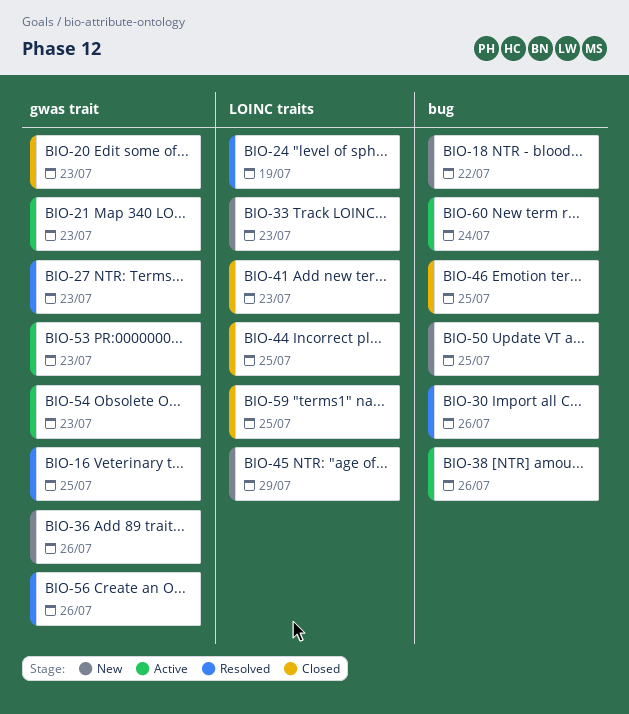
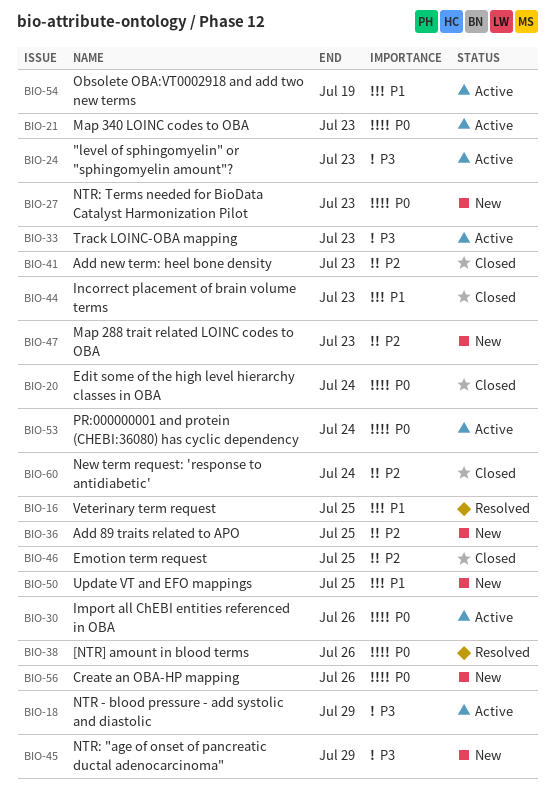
BIO-18, status: New -> Active
BIO-18, due: Jul 22 -> Jul 29
BIO-20, due: Jul 23 -> Jul 24
BIO-24, status: Resolved -> Active
BIO-24, due: Jul 19 -> Jul 23
BIO-27, status: Resolved -> New
BIO-30, status: Resolved -> Active
BIO-33, status: New -> Active
BIO-36, due: Jul 26 -> Jul 25
BIO-38, status: Active -> Resolved
BIO-44, due: Jul 25 -> Jul 23
BIO-47: none -> present
BIO-53, due: Jul 23 -> Jul 24
BIO-54, due: Jul 23 -> Jul 19
BIO-56, status: Resolved -> New
BIO-59: present -> none
BIO-60, status: Active -> Closed

